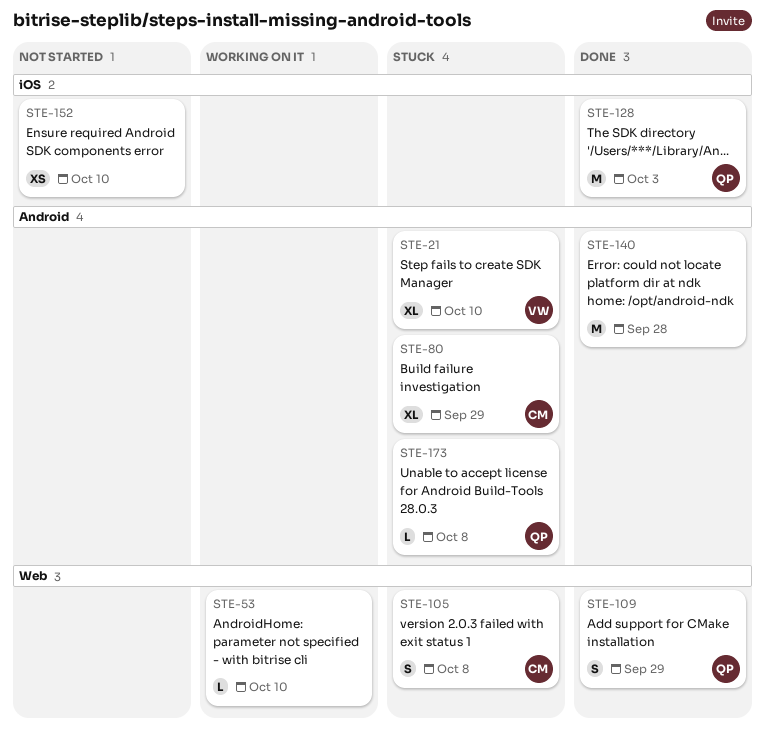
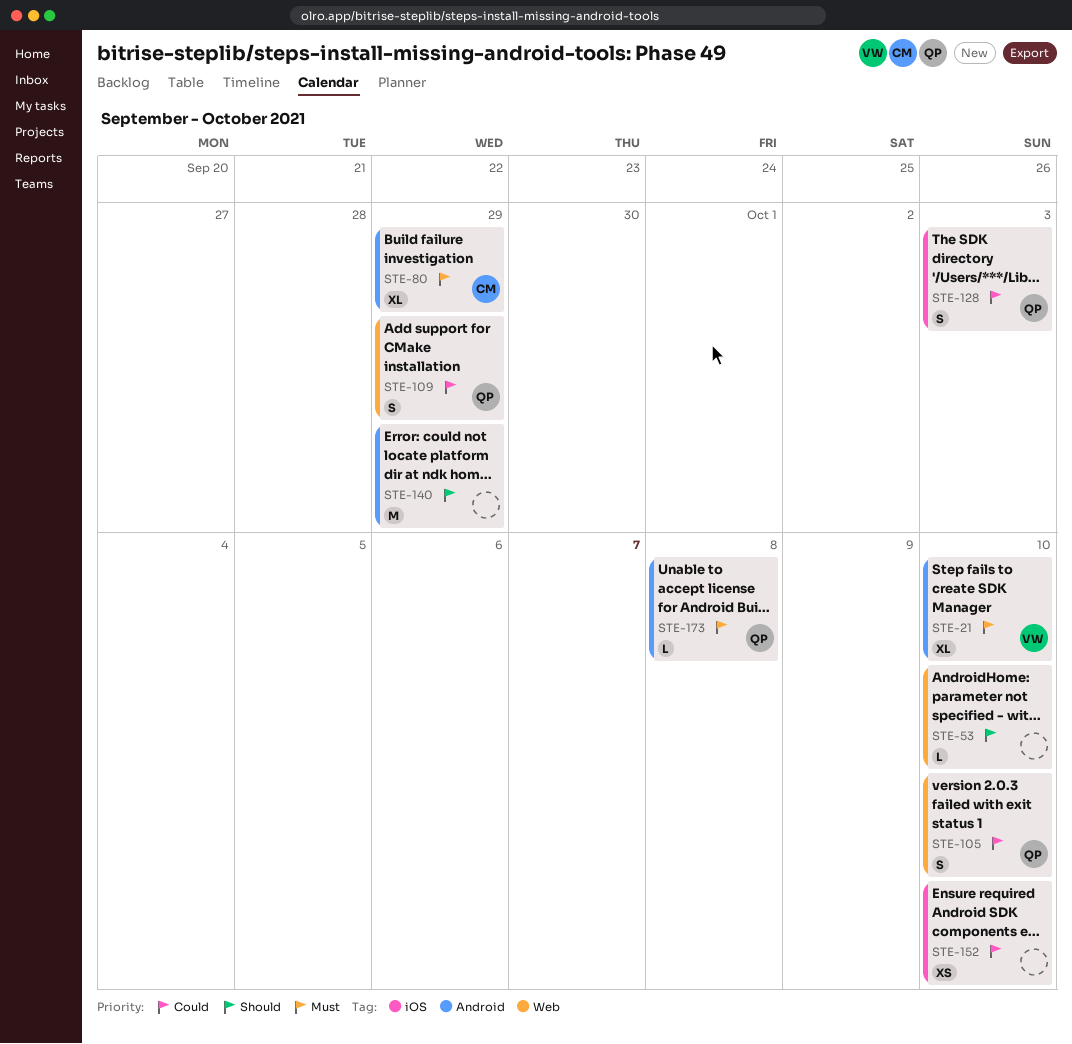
STE-105, owner: CM -> QP
STE-105, due: Oct 8 -> Oct 10
STE-128, estimate: M -> S
STE-140, due: Sep 28 -> Sep 29

